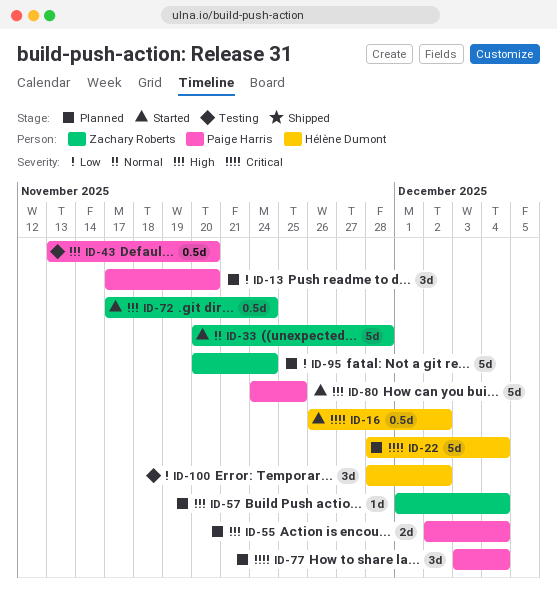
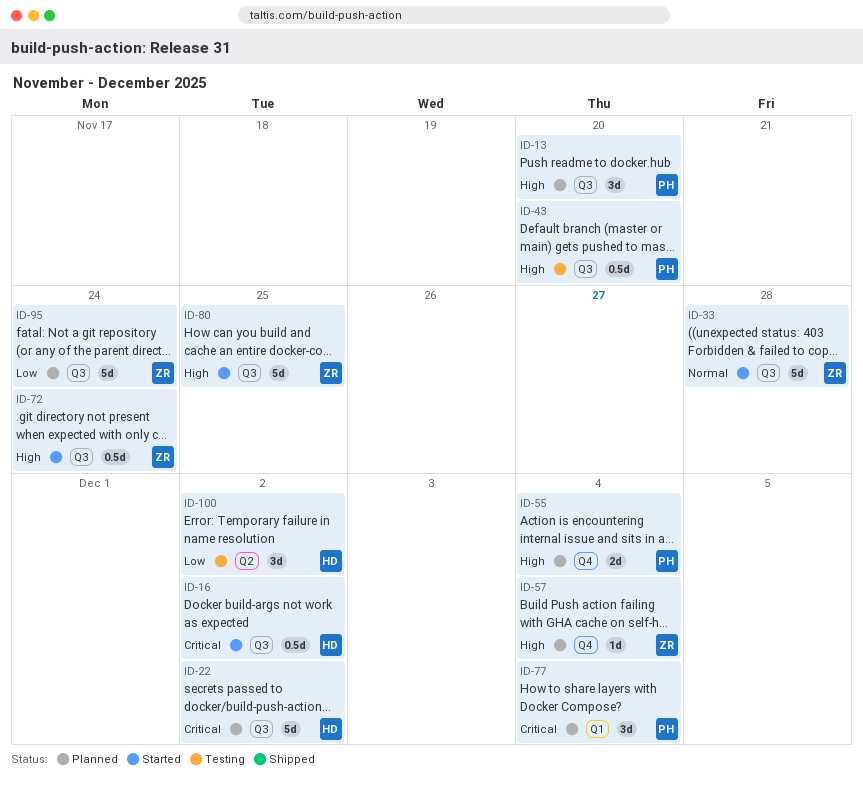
ID-13, priority: Low -> High
ID-22, due: Dec 4 -> Dec 2
ID-80, owner: Paige Harris -> Zachary Roberts

